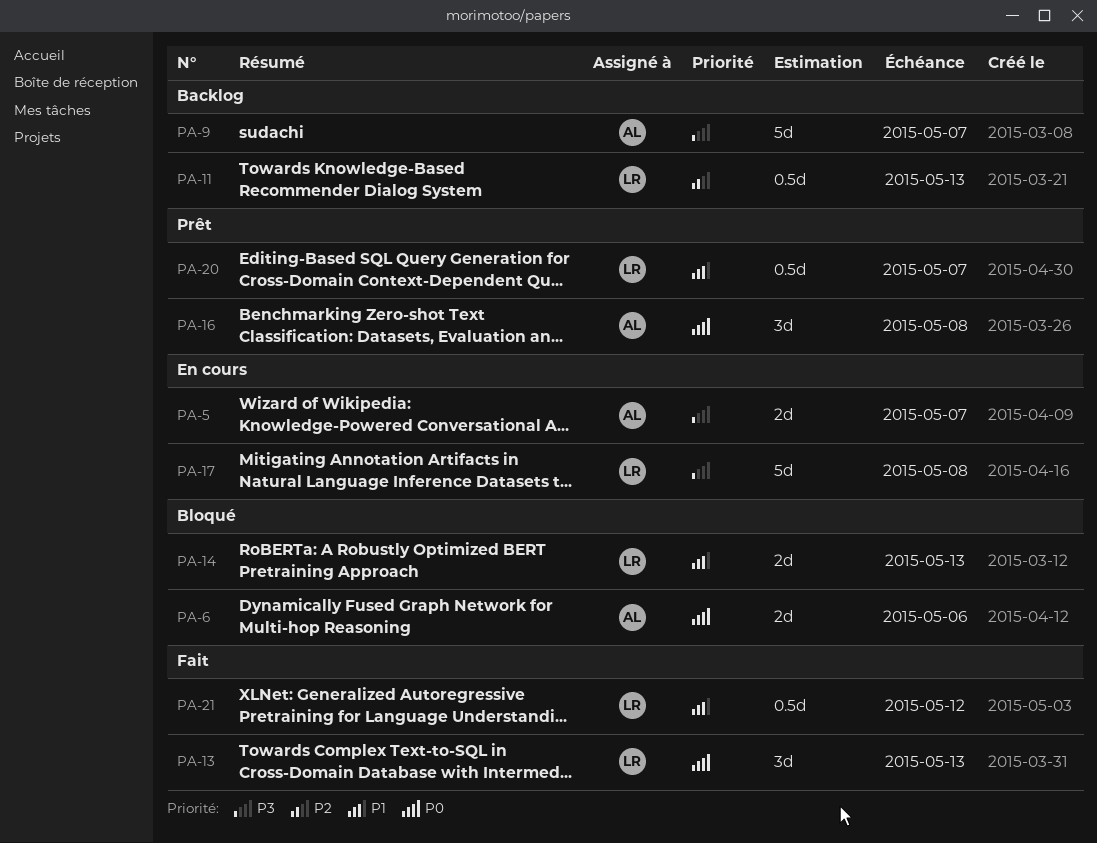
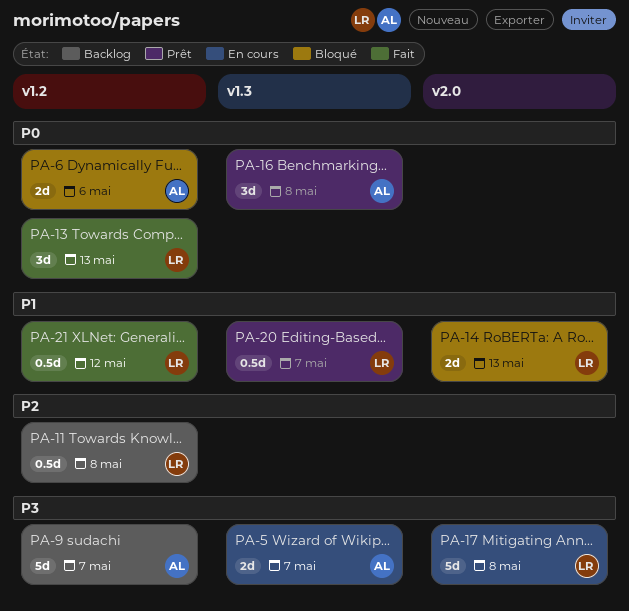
PA-11, due: May 13 -> May 8

